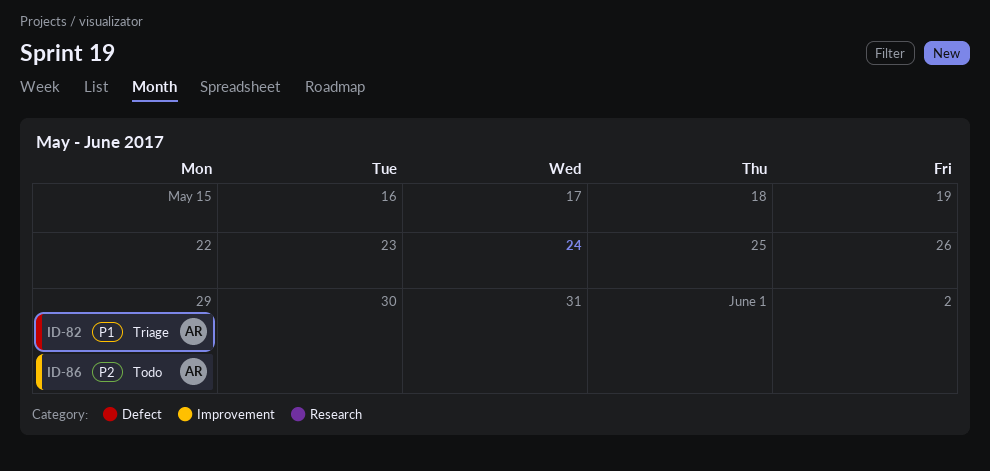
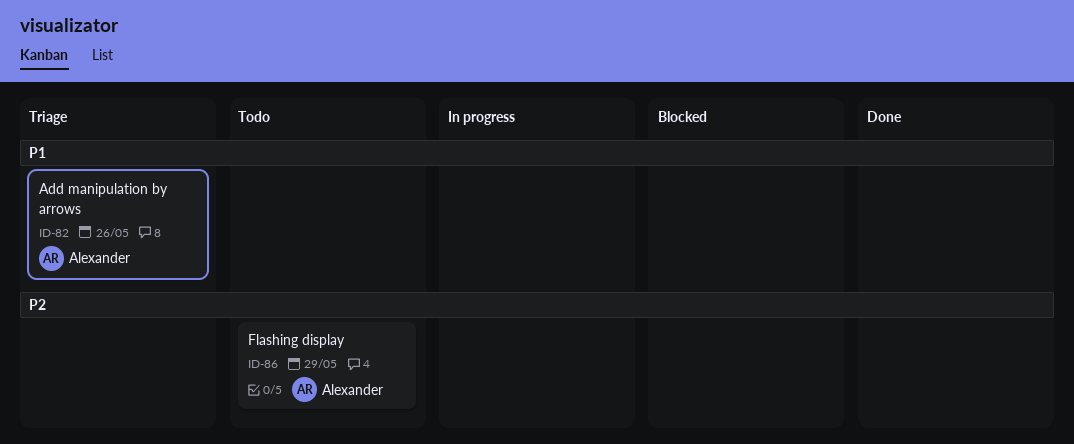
ID-82, due: May 29 -> May 26

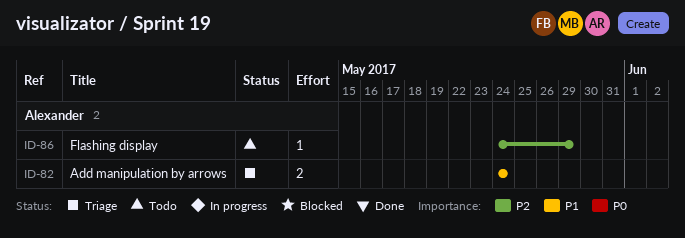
ID-82, due: May 26 -> May 24

